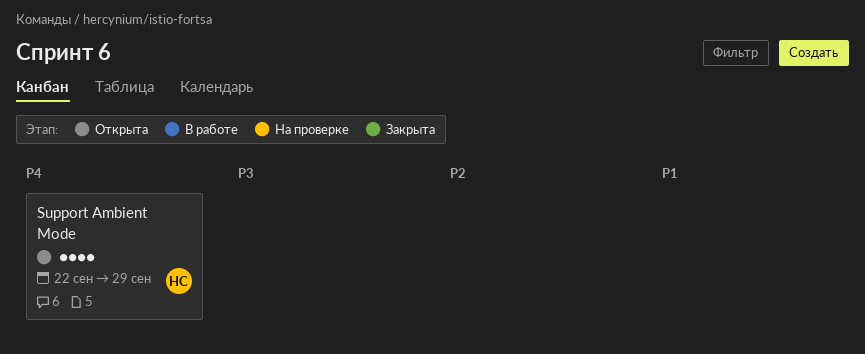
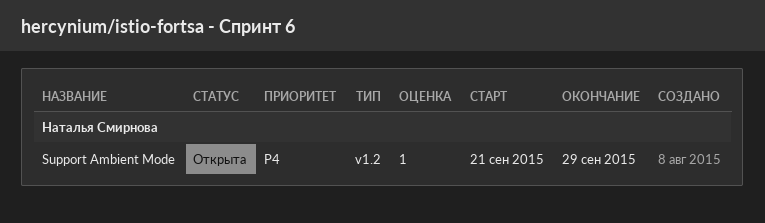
Support Ambient Mode, estimate: 4 -> 1
Support Ambient Mode, start: Sep 22 -> Sep 21

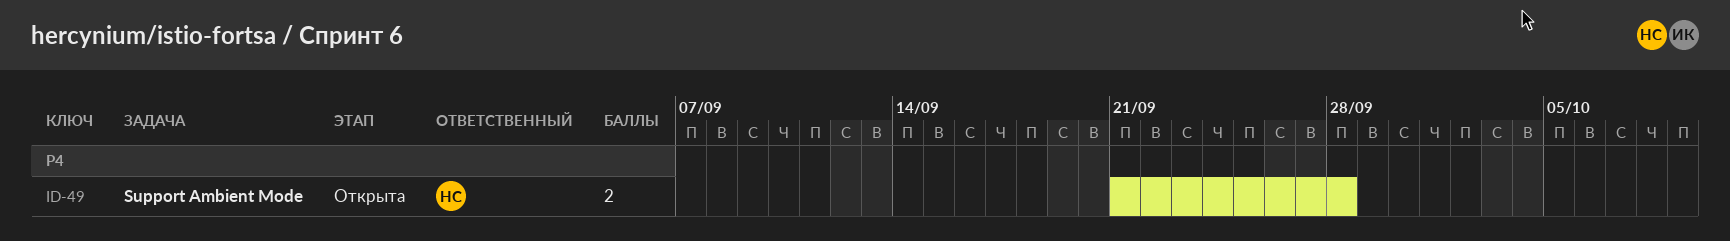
Support Ambient Mode, estimate: 1 -> 2
Support Ambient Mode, due: Sep 29 -> Sep 28

